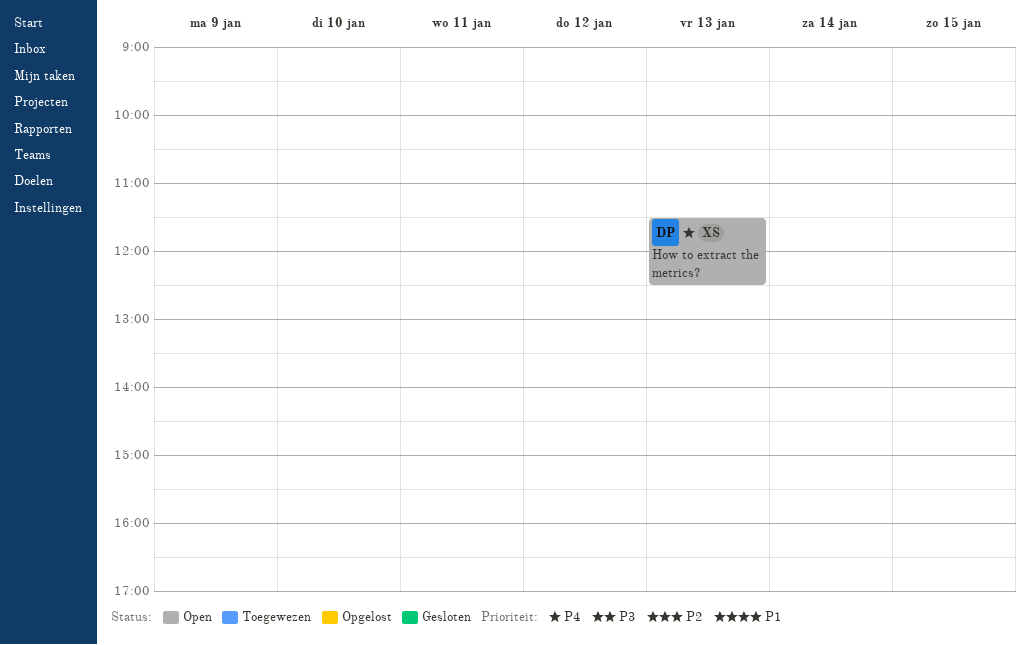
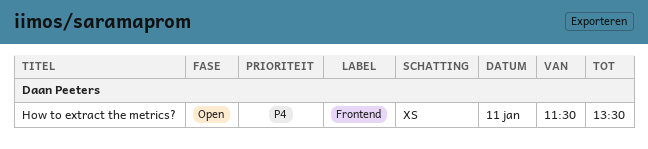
How to extract the metrics?, day: Jan 13 -> Jan 11
How to extract the metrics?, ends: 12:30 -> 13:30

